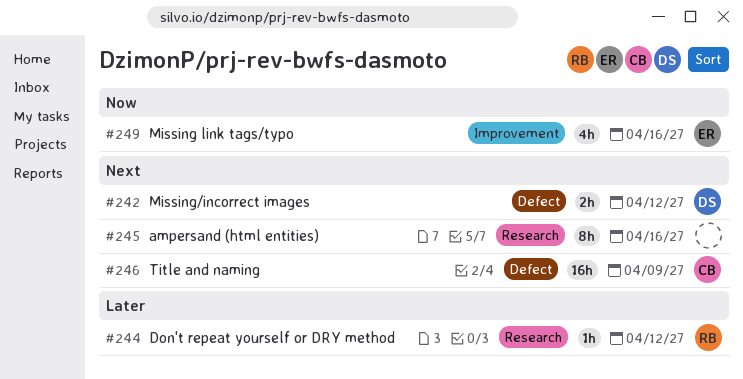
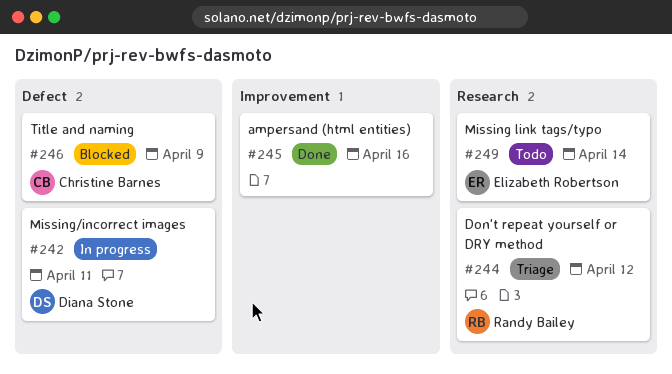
#242, due: Apr 12 -> Apr 11
#245, label: Research -> Improvement
#249, label: Improvement -> Research
#249, due: Apr 16 -> Apr 14

